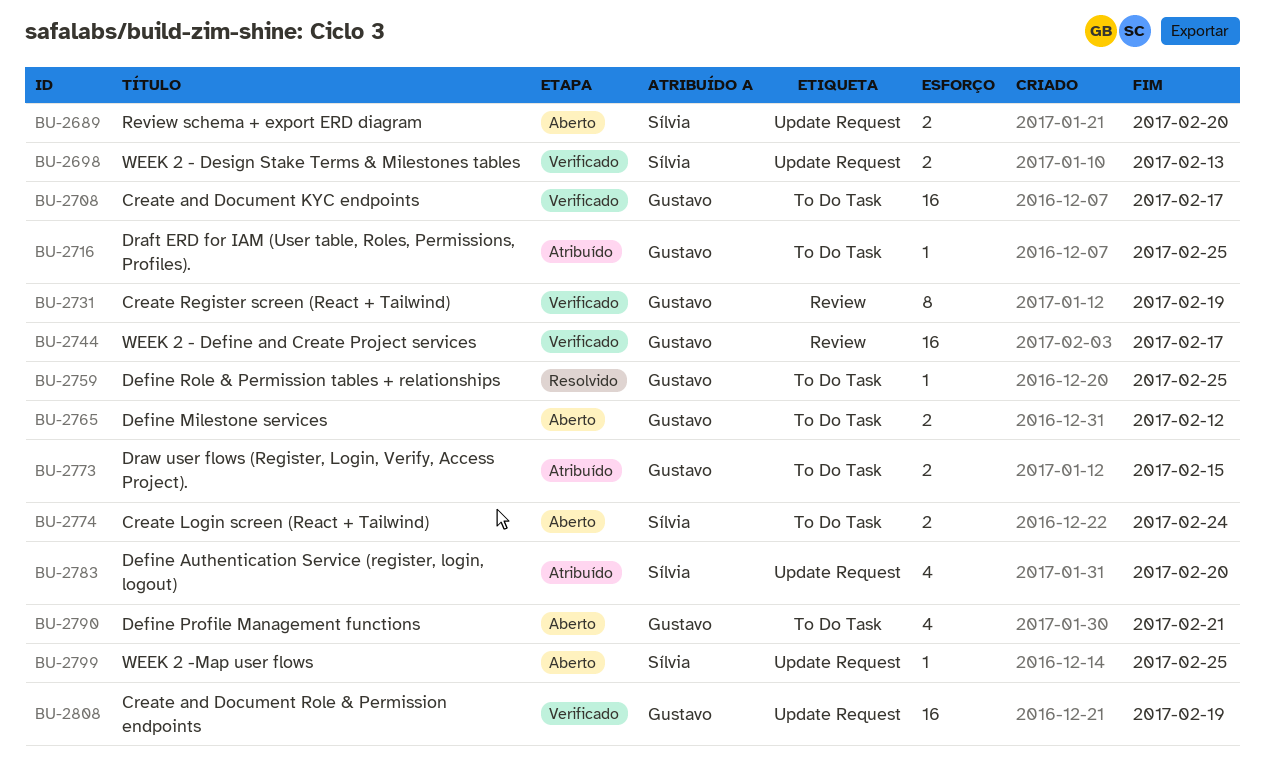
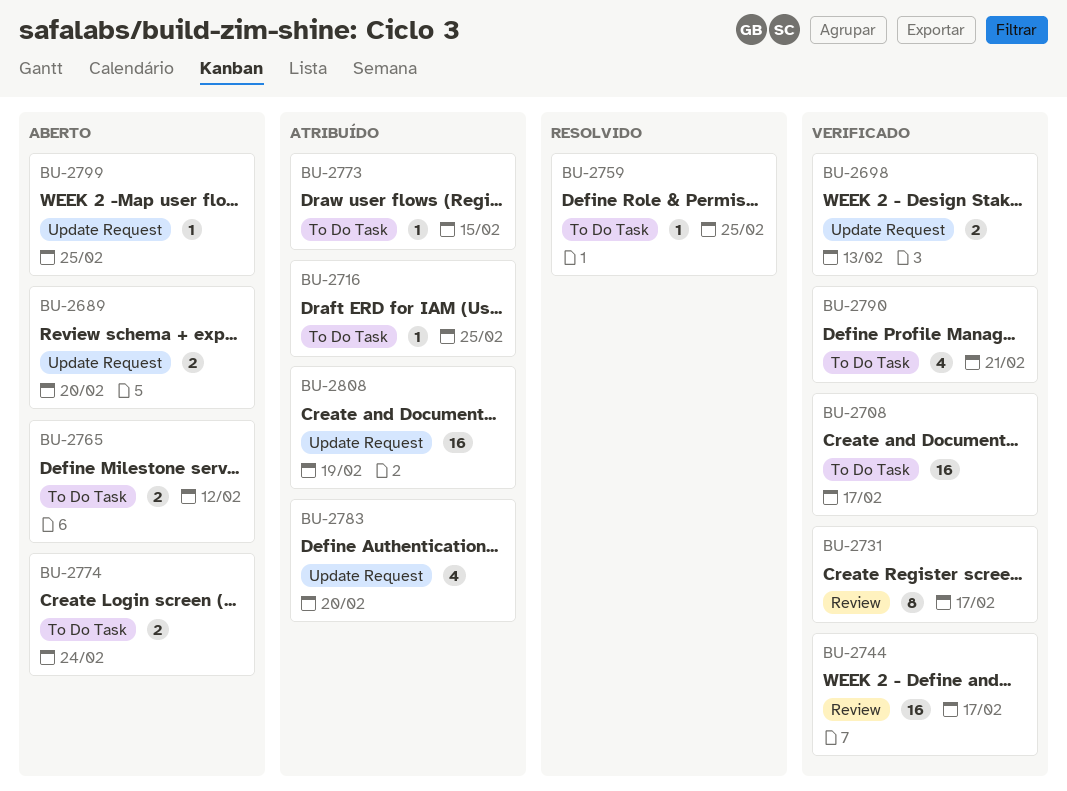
BU-2731, due: Feb 19 -> Feb 17
BU-2773, estimate: 2 -> 1
BU-2790, status: Aberto -> Verificado
BU-2808, status: Verificado -> Atribuído

